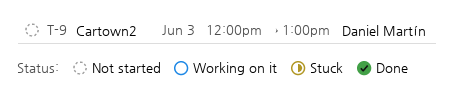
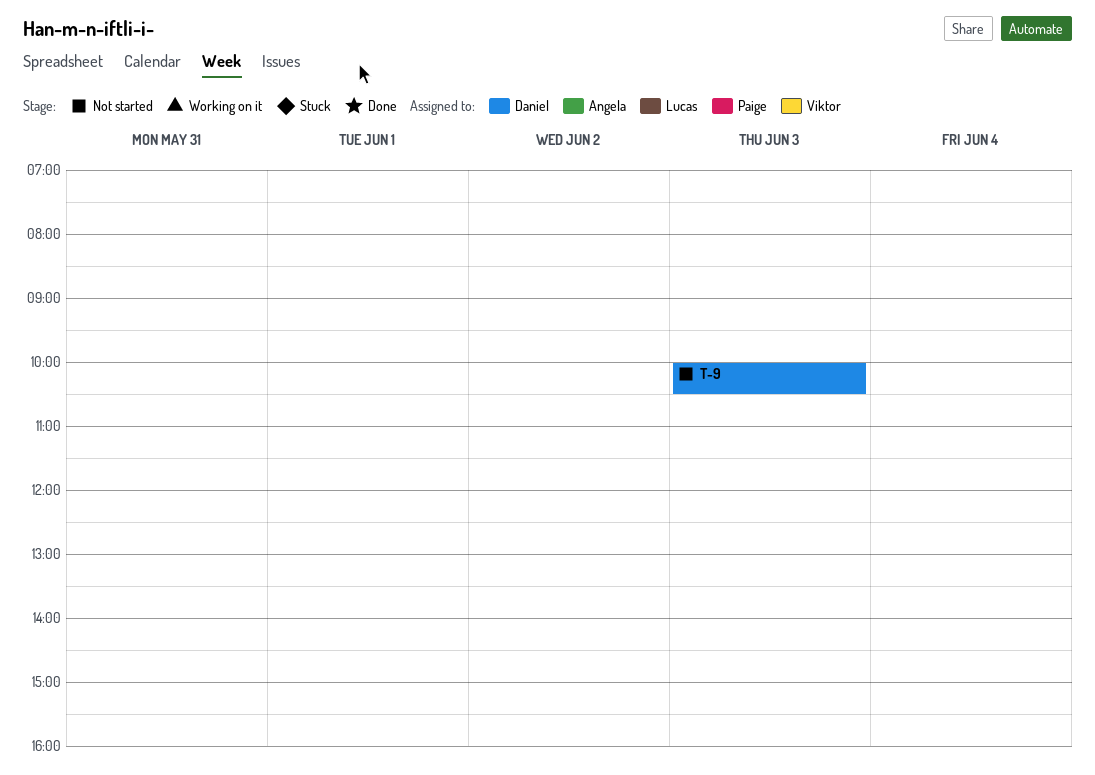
T-9, begins: 12:00 -> 10:00
T-9, ends: 13:00 -> 10:30

